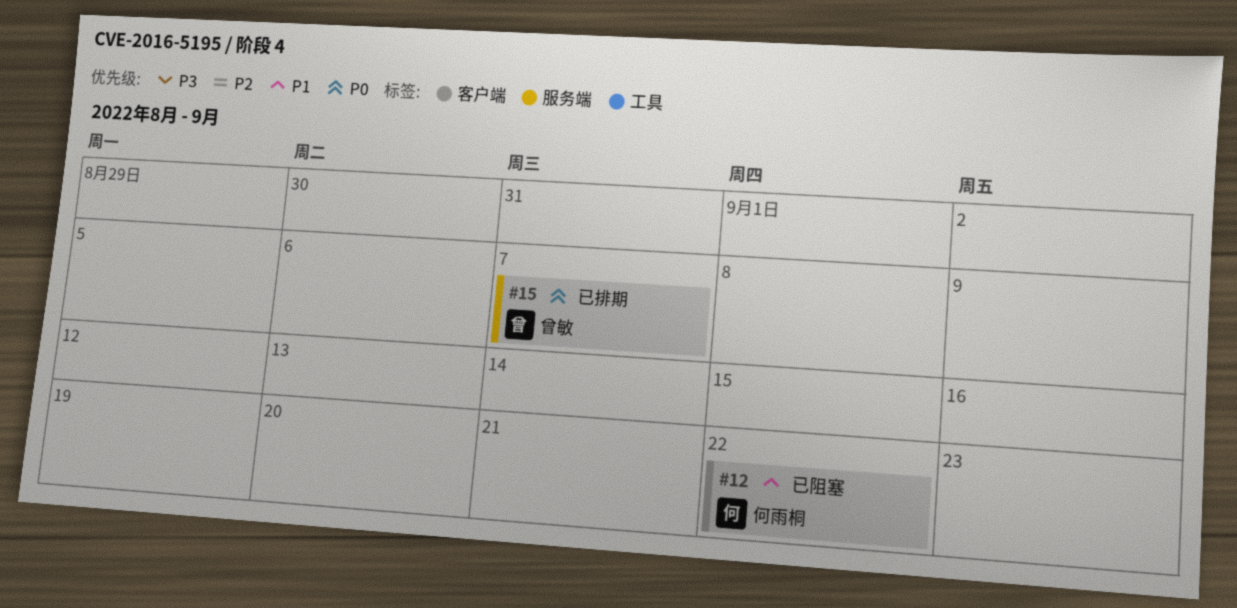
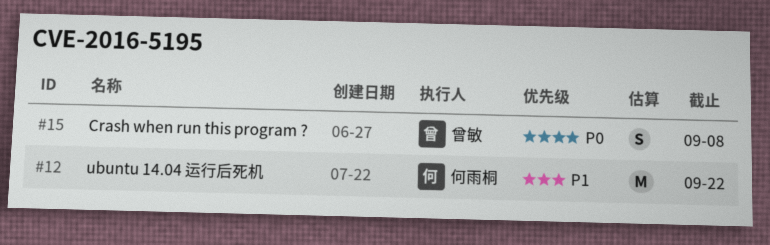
#15, due: Sep 7 -> Sep 8

